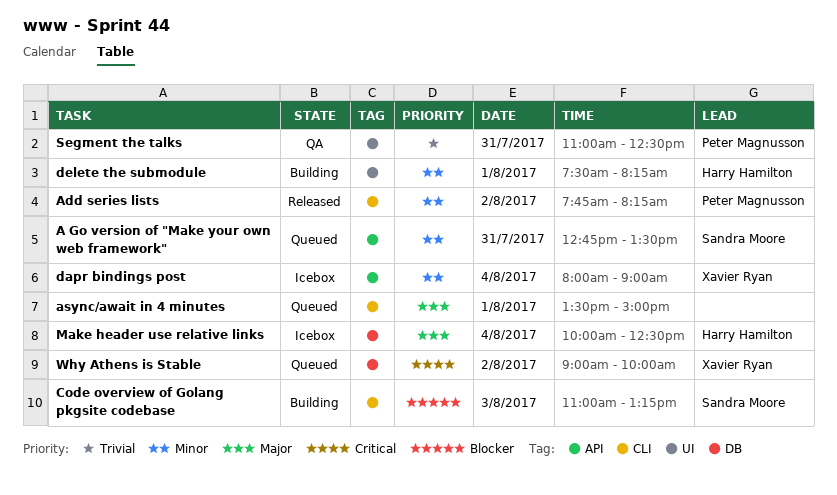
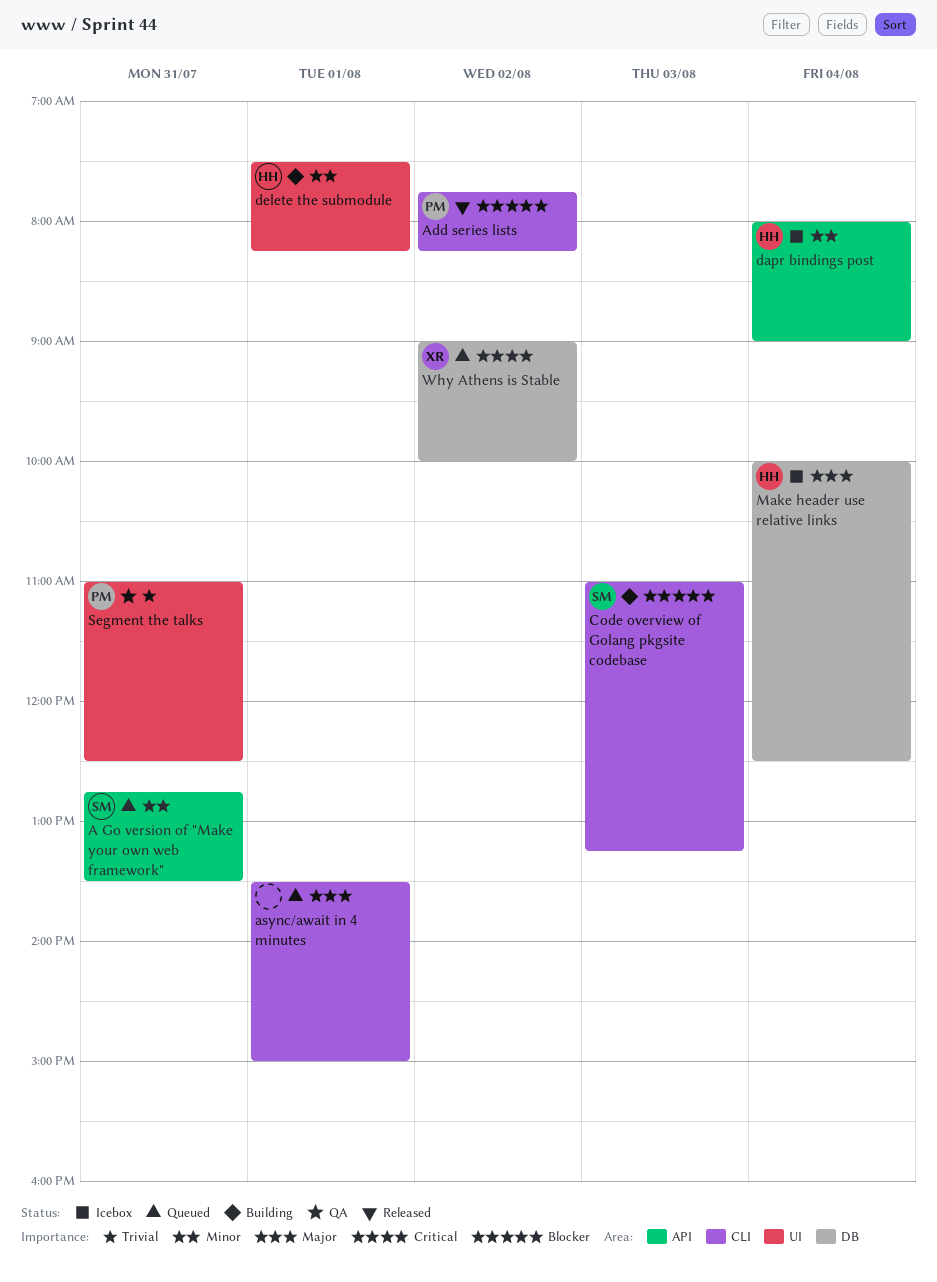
Add series lists, priority: Minor -> Blocker
dapr bindings post, owner: Xavier Ryan -> Harry Hamilton

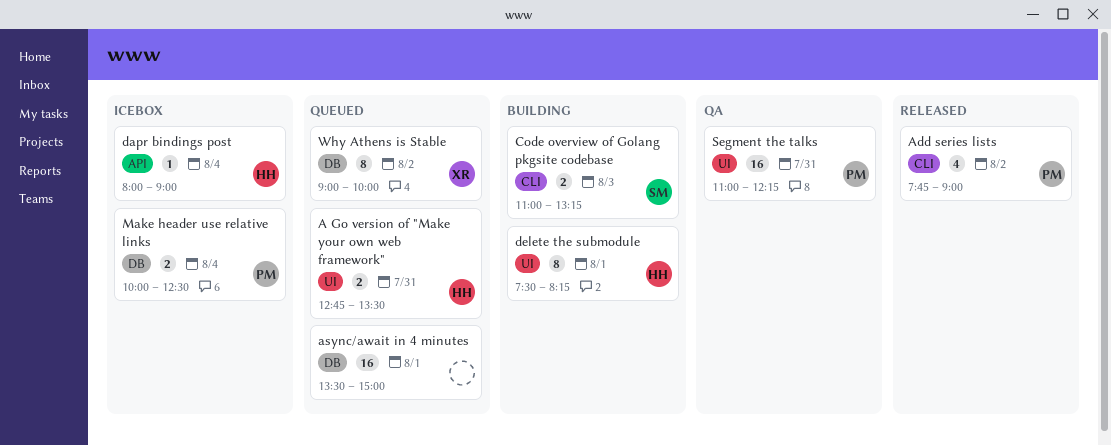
A Go version of "Make your own web framework", owner: SM -> HH
A Go version of "Make your own web framework", label: API -> UI
Add series lists, ends: 08:15 -> 09:00
async/await in 4 minutes, label: CLI -> DB
Make header use relative links, owner: HH -> PM
Segment the talks, ends: 12:30 -> 12:15

